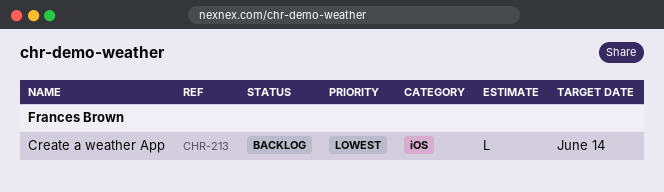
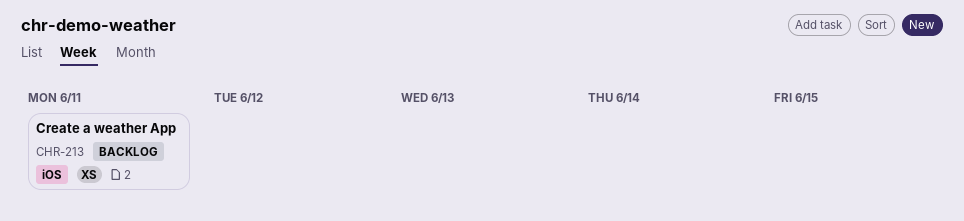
CHR-213, estimate: L -> XS
CHR-213, due: Jun 14 -> Jun 11

